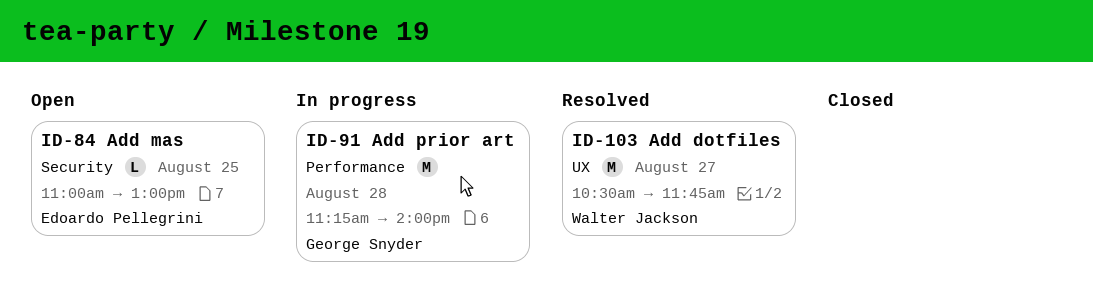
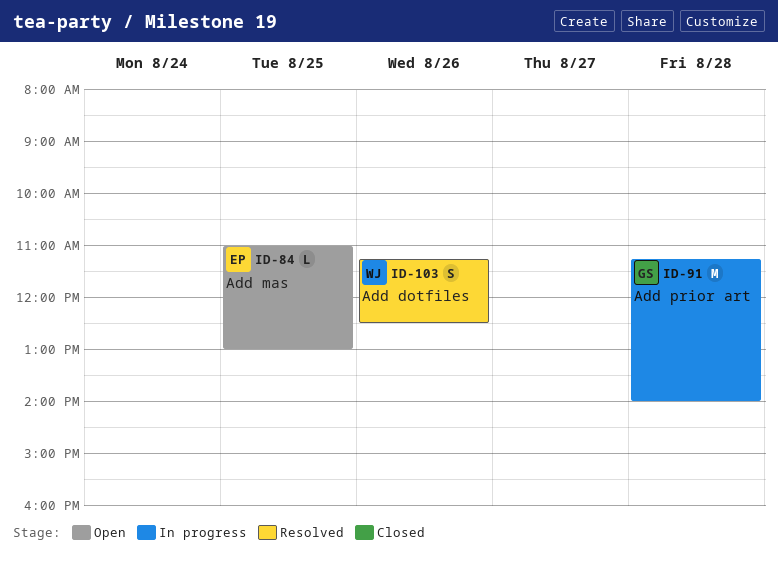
ID-103, estimate: M -> S
ID-103, day: Aug 27 -> Aug 26
ID-103, begins: 10:30 -> 11:15
ID-103, ends: 11:45 -> 12:30

